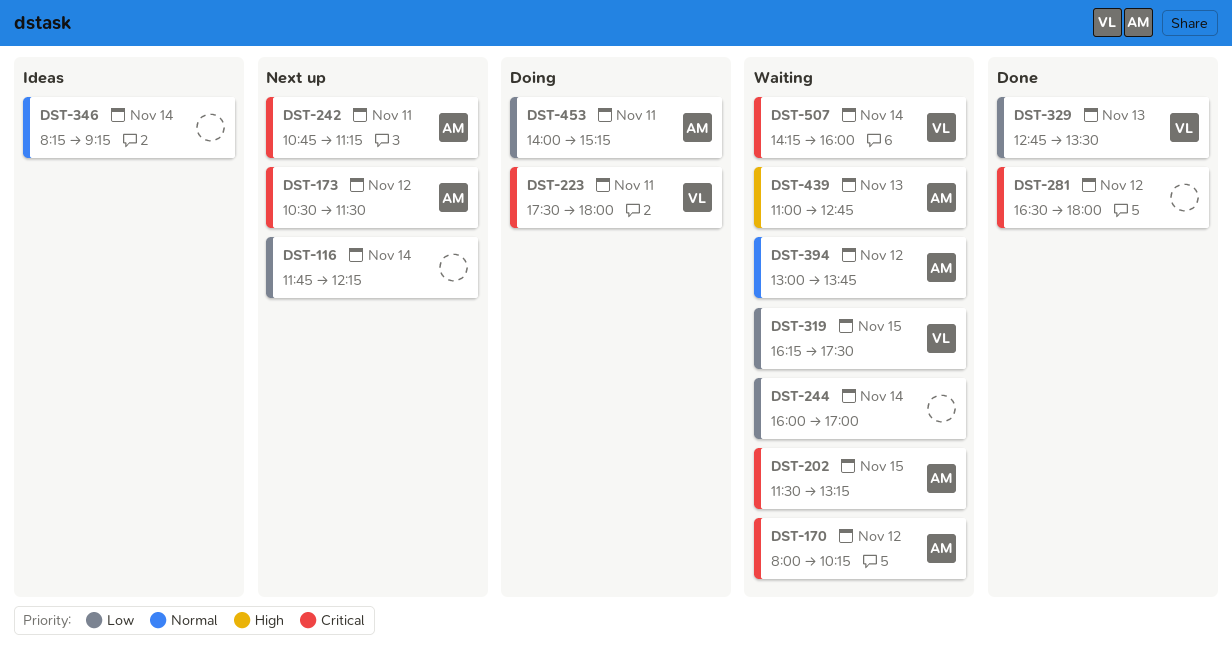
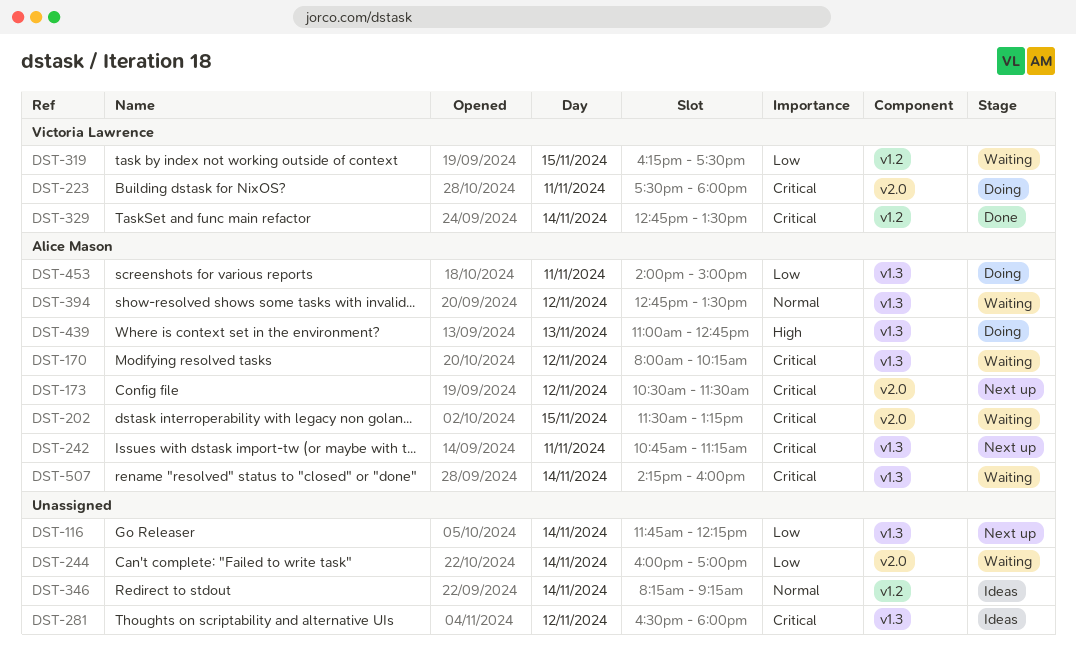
DST-281, status: Done -> Ideas
DST-329, priority: Low -> Critical
DST-329, day: Nov 13 -> Nov 14
DST-394, begins: 13:00 -> 12:45
DST-394, ends: 13:45 -> 13:30
DST-439, status: Waiting -> Doing
DST-453, ends: 15:15 -> 15:00
DST-507, owner: Victoria Lawrence -> Alice Mason

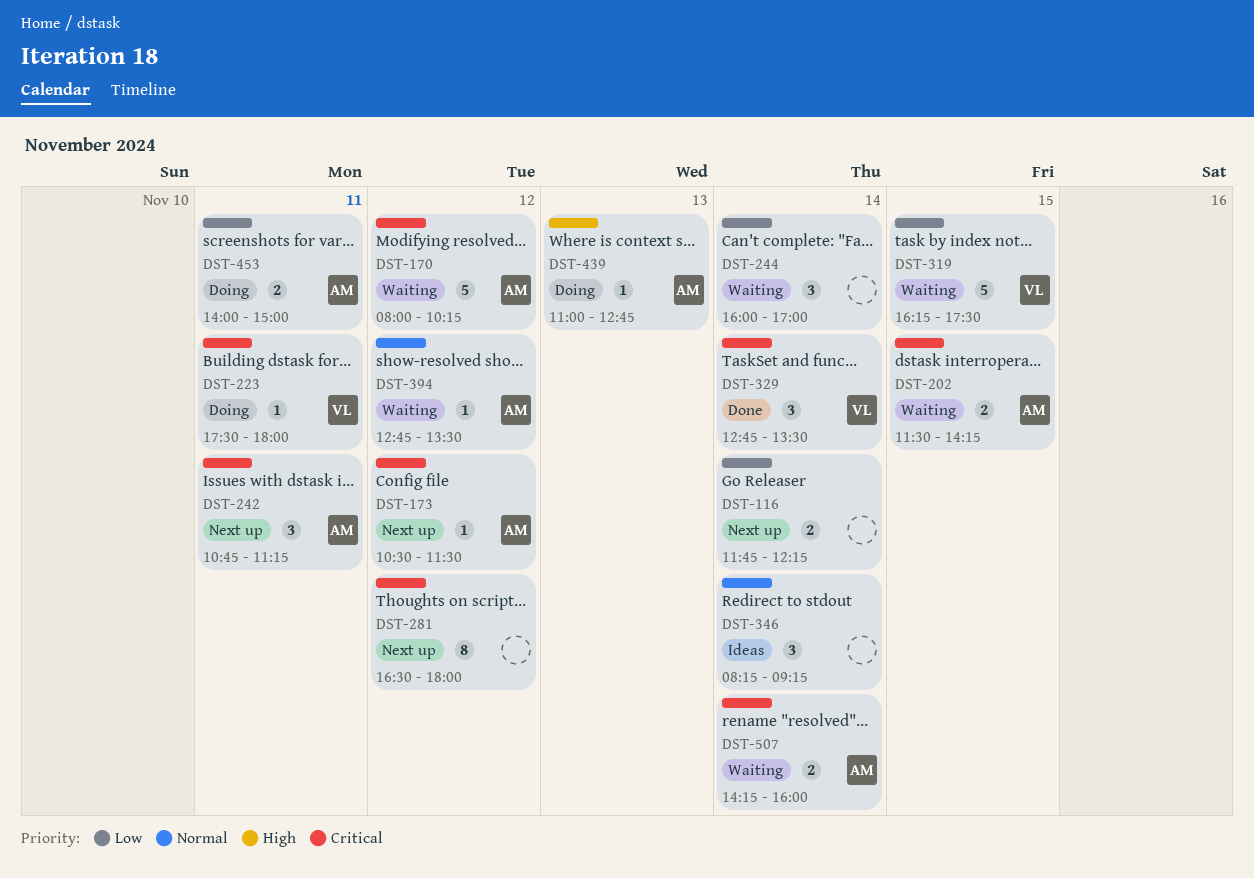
DST-202, ends: 13:15 -> 14:15
DST-281, status: Ideas -> Next up

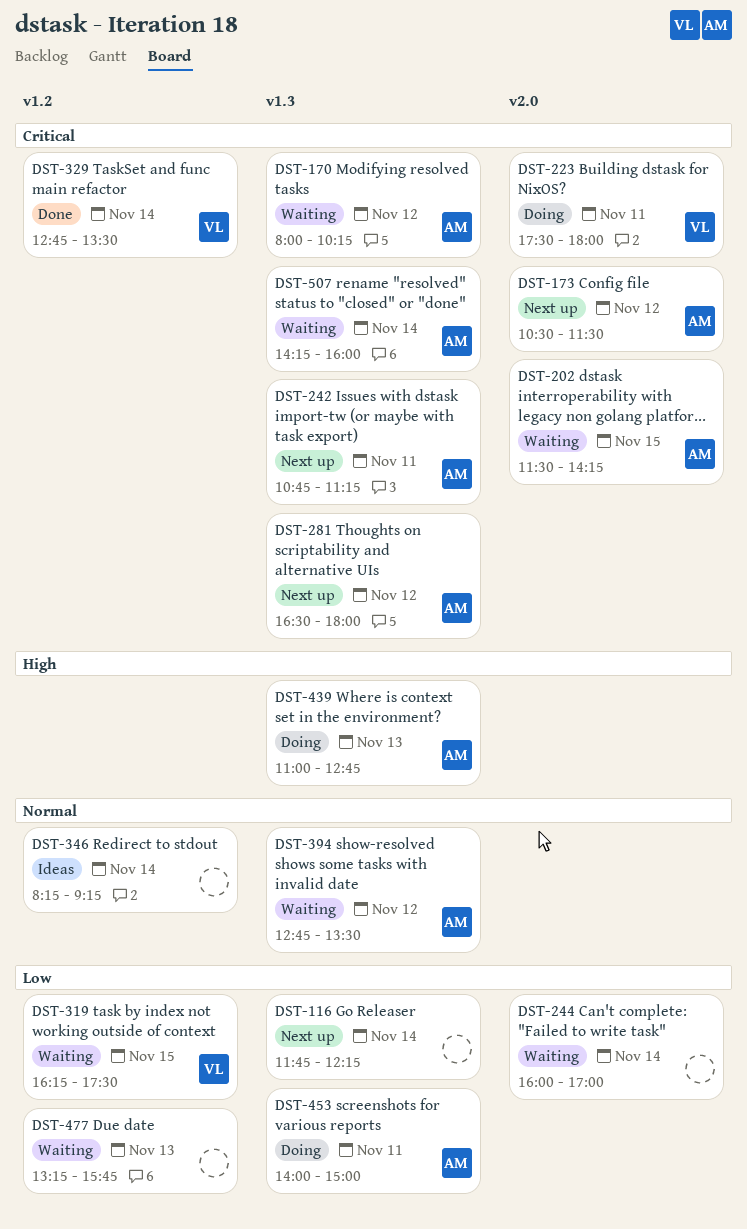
DST-281, owner: none -> AM
DST-477: none -> present

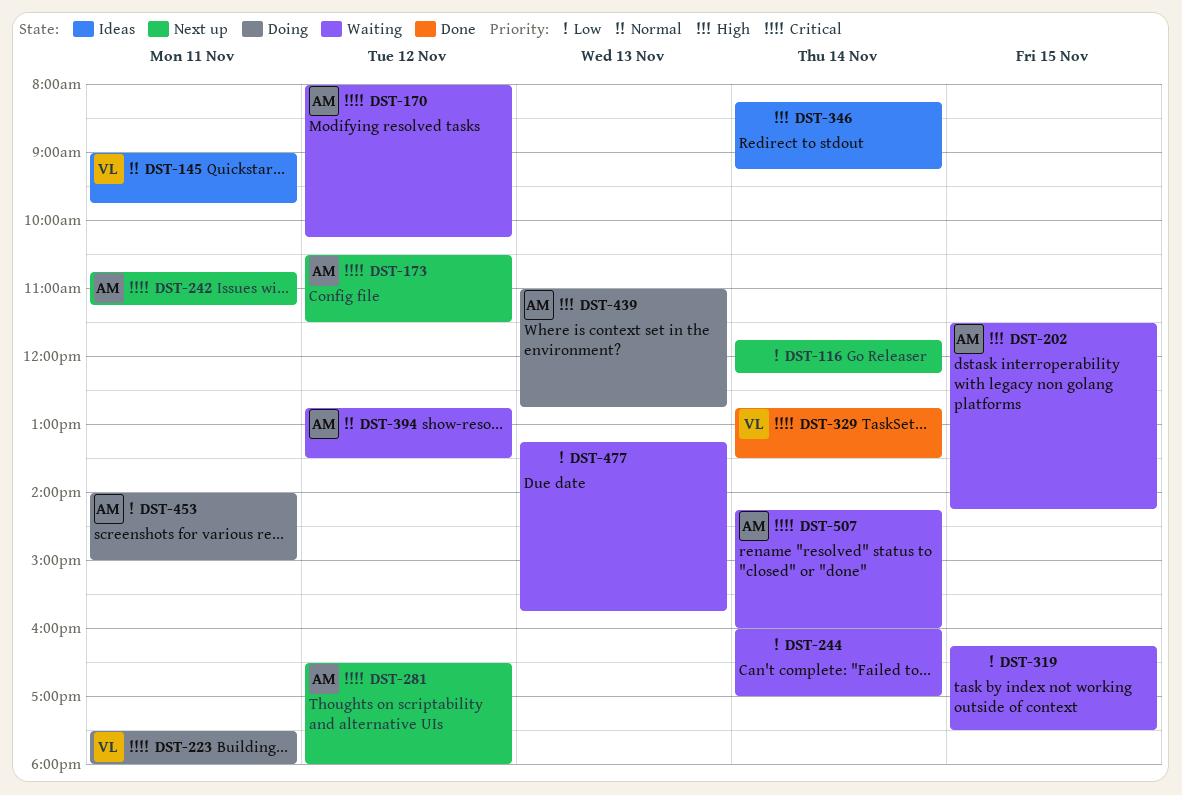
DST-145: none -> present
DST-202, priority: Critical -> High
DST-319, owner: VL -> none
DST-346, priority: Normal -> High

